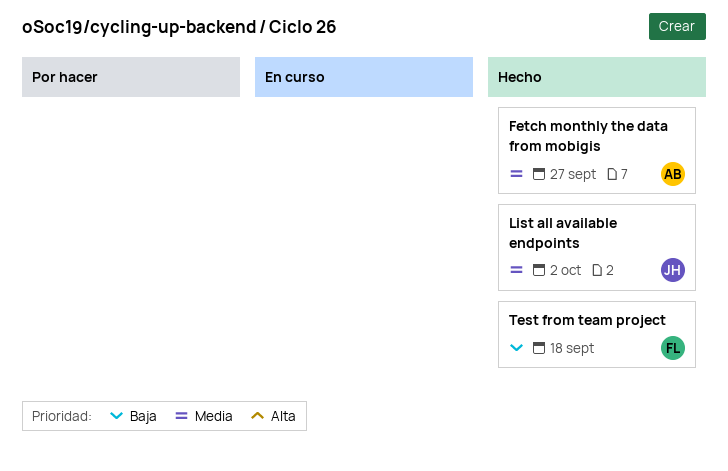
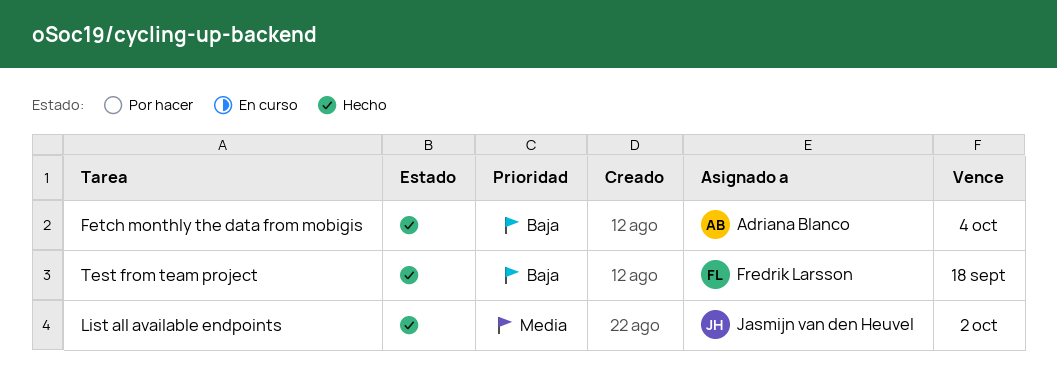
Fetch monthly the data from mobigis, priority: Media -> Baja
Fetch monthly the data from mobigis, due: Sep 27 -> Oct 4

